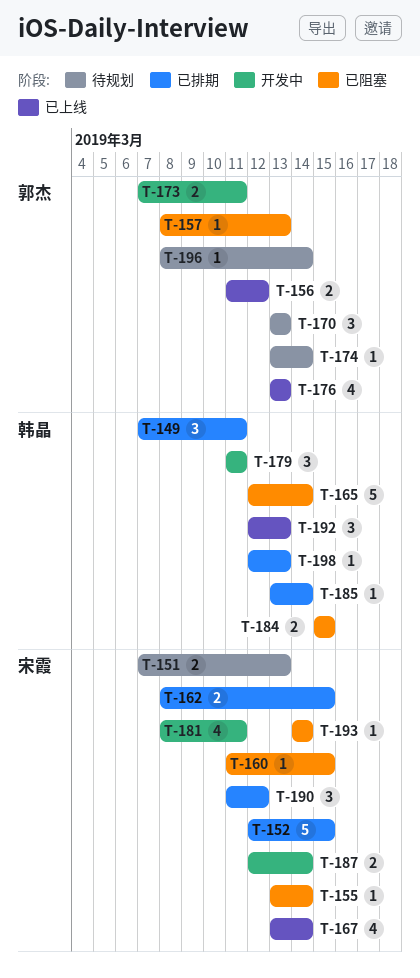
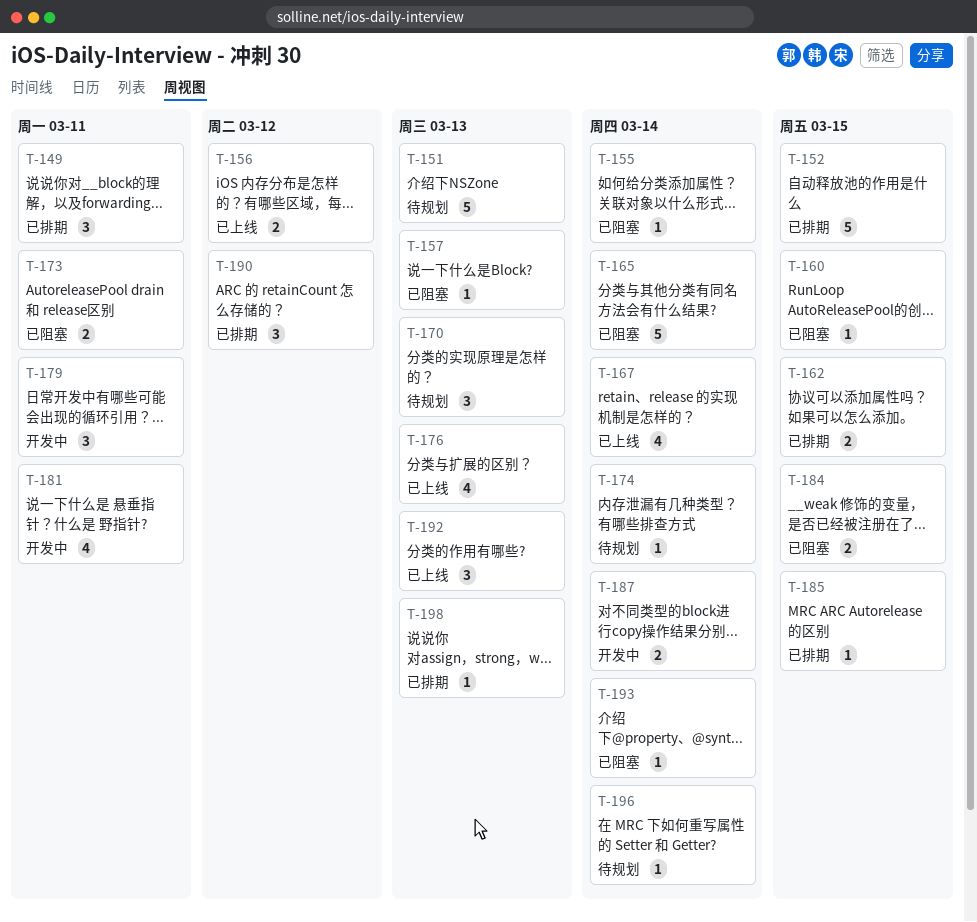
T-151, estimate: 2 -> 5
T-173, status: 开发中 -> 已阻塞
T-185, due: Mar 14 -> Mar 15

